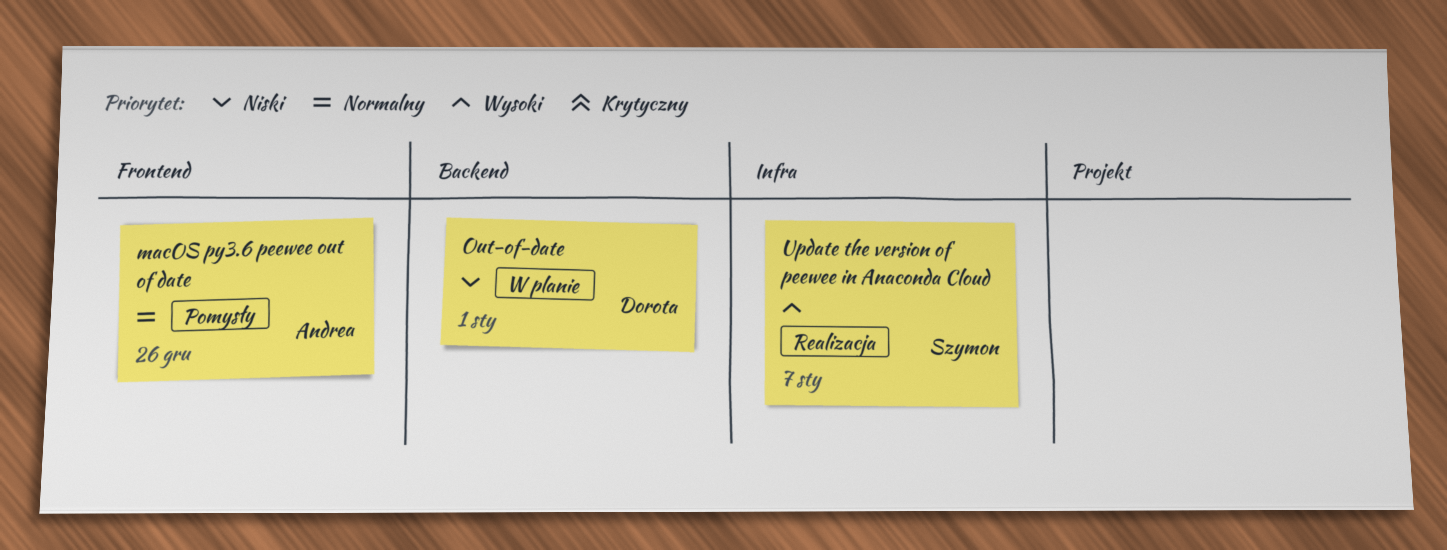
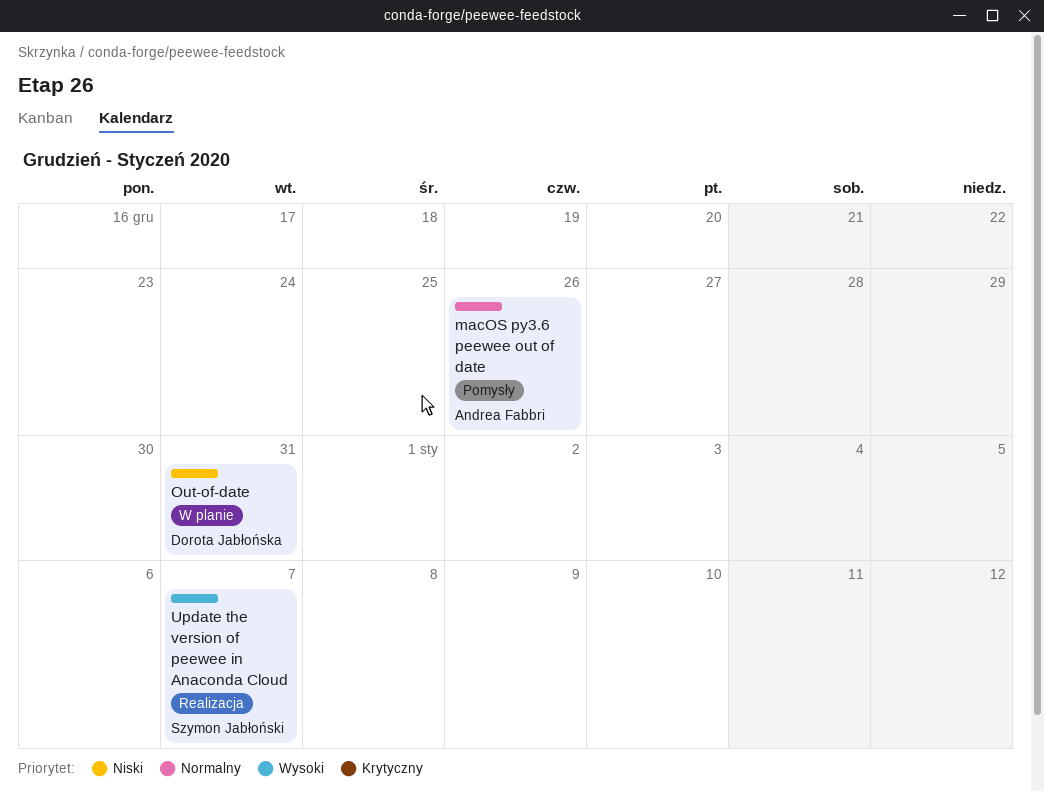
Out-of-date, due: Jan 1 -> Dec 31

